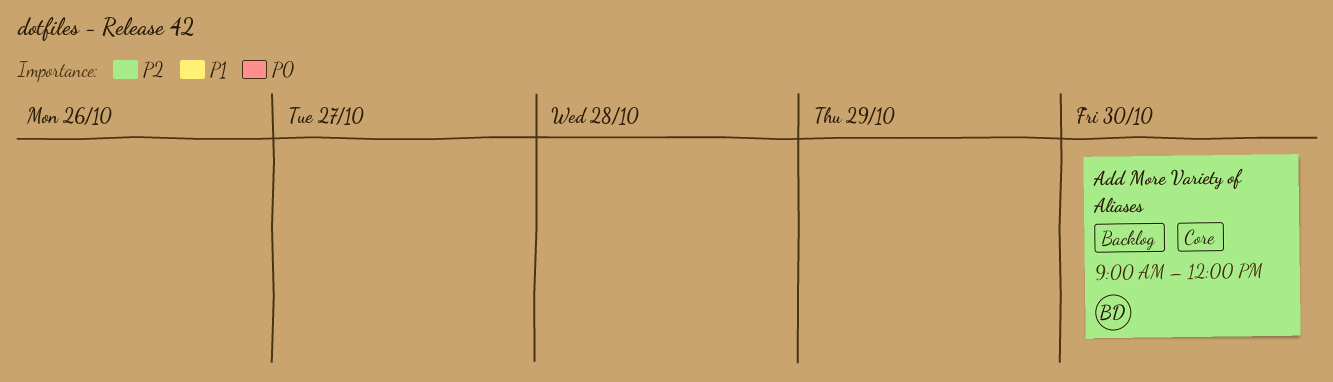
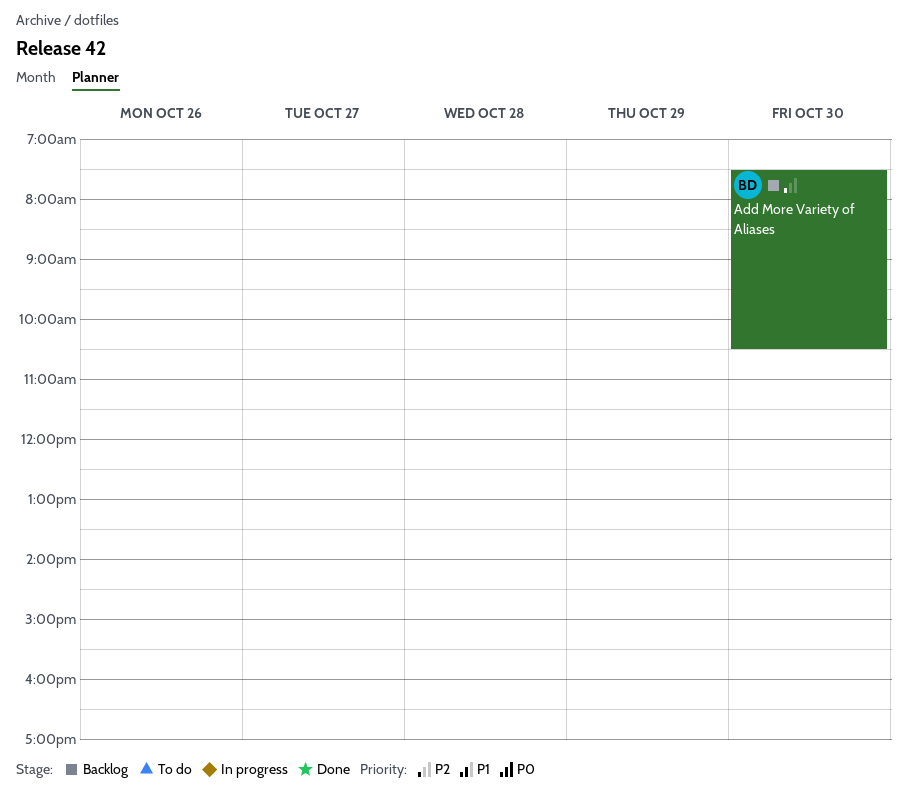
Add More Variety of Aliases, begins: 09:00 -> 07:30
Add More Variety of Aliases, ends: 12:00 -> 10:30

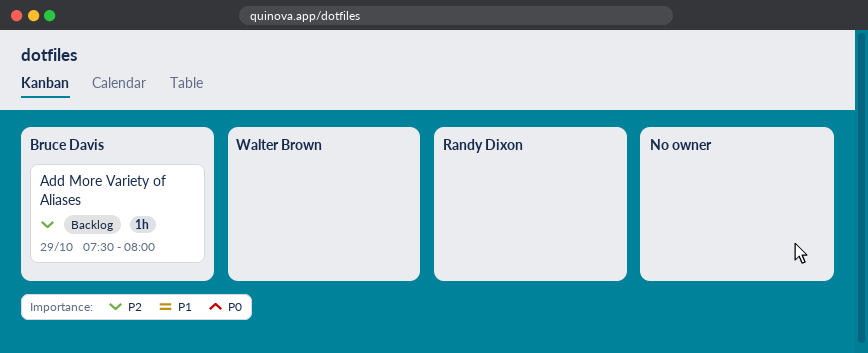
Add More Variety of Aliases, day: Oct 30 -> Oct 29
Add More Variety of Aliases, ends: 10:30 -> 08:00

